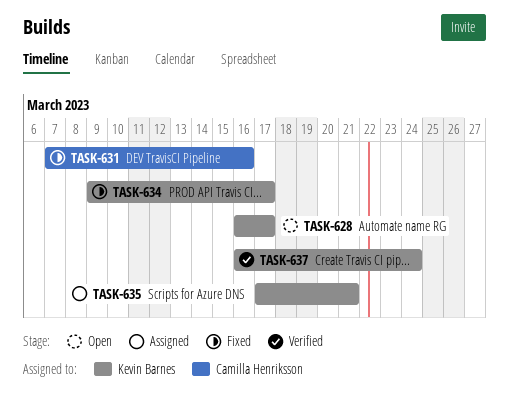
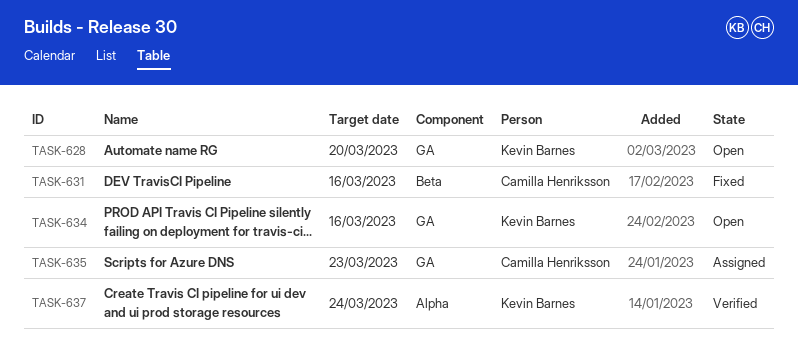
TASK-628, due: Mar 17 -> Mar 20
TASK-634, status: Fixed -> Open
TASK-634, due: Mar 17 -> Mar 16
TASK-635, owner: Kevin Barnes -> Camilla Henriksson
TASK-635, due: Mar 21 -> Mar 23

